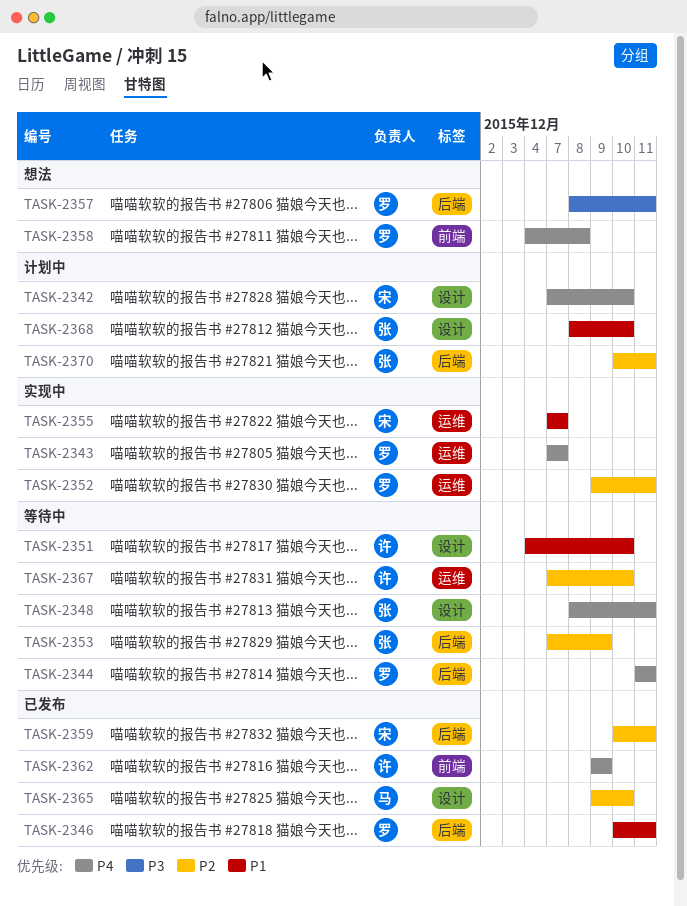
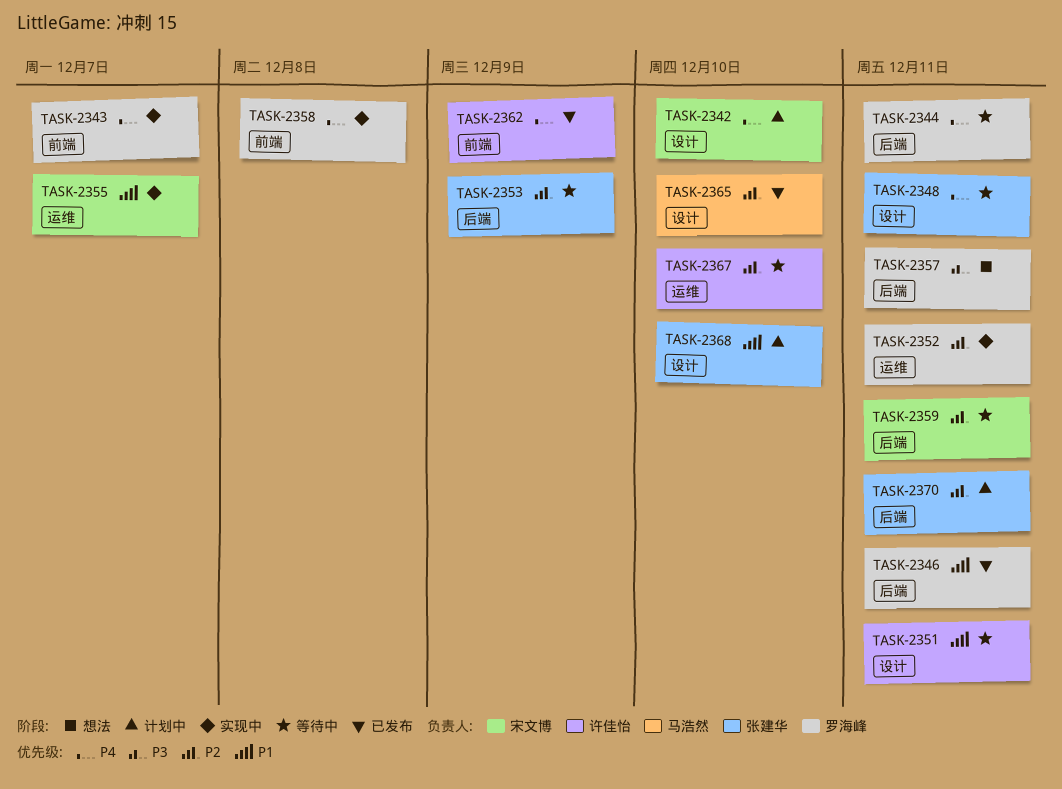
TASK-2343, label: 运维 -> 前端
TASK-2351, due: Dec 10 -> Dec 11
TASK-2358, status: 想法 -> 实现中
TASK-2359, status: 已发布 -> 等待中

